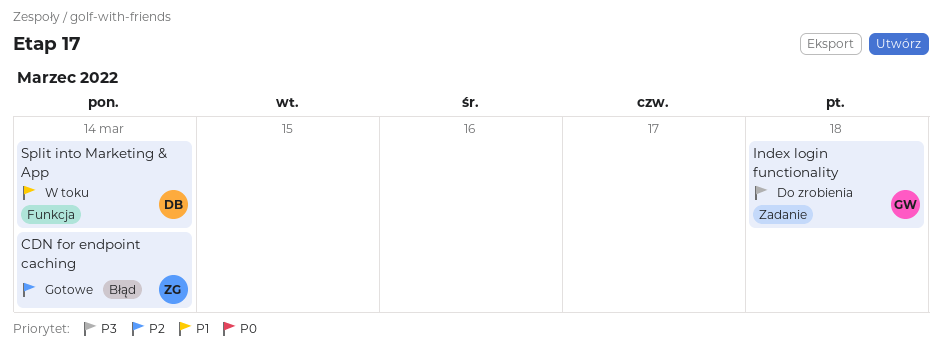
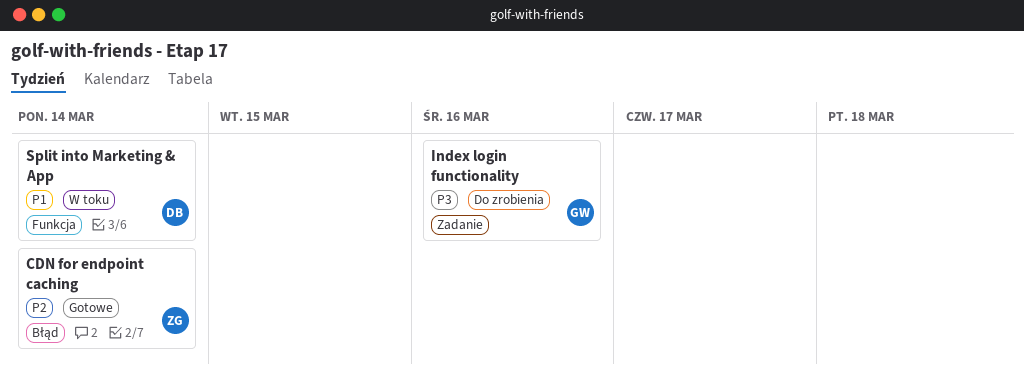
Index login functionality, due: Mar 18 -> Mar 16

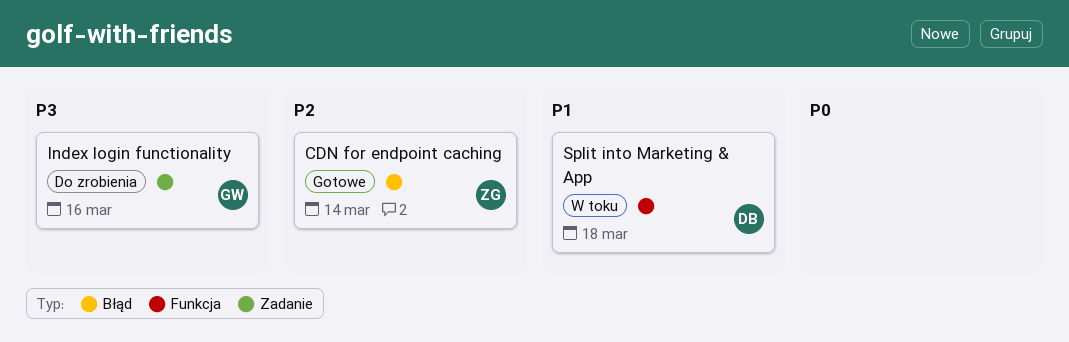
Split into Marketing & App, due: Mar 14 -> Mar 18

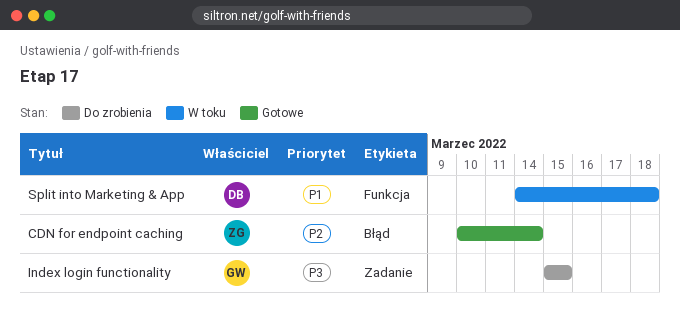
Index login functionality, due: Mar 16 -> Mar 15

